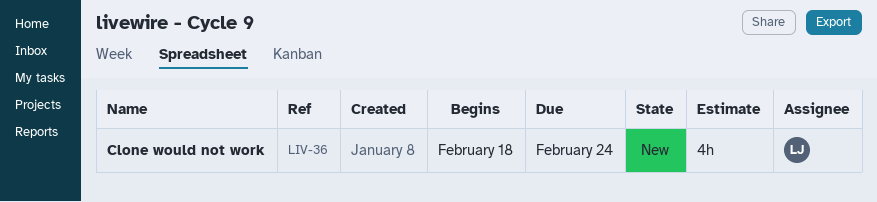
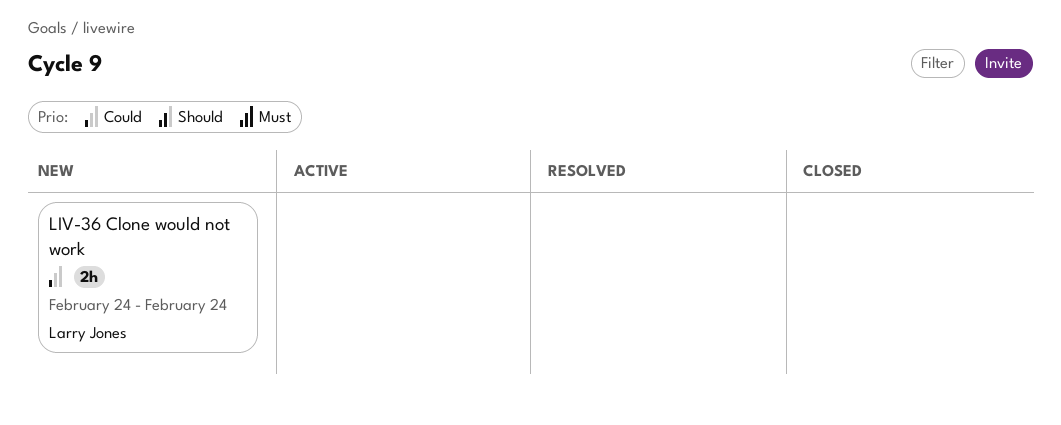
LIV-36, estimate: 4h -> 2h
LIV-36, start: Feb 18 -> Feb 24

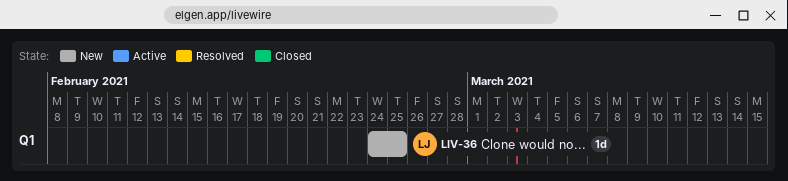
LIV-36, estimate: 2h -> 1d
LIV-36, due: Feb 24 -> Feb 25

